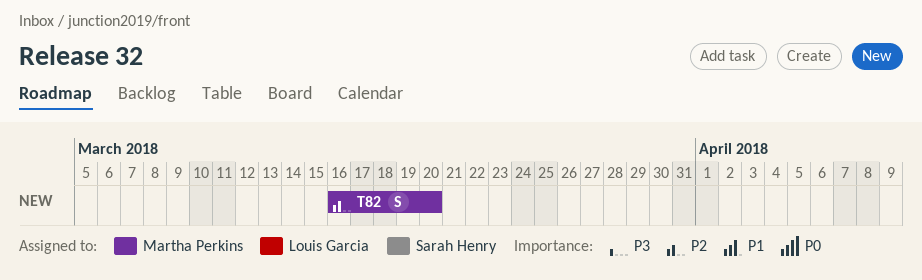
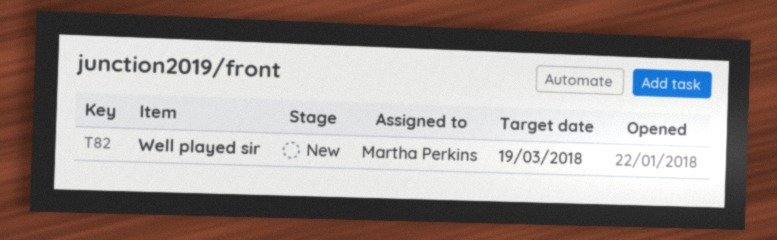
T82, due: Mar 20 -> Mar 19

